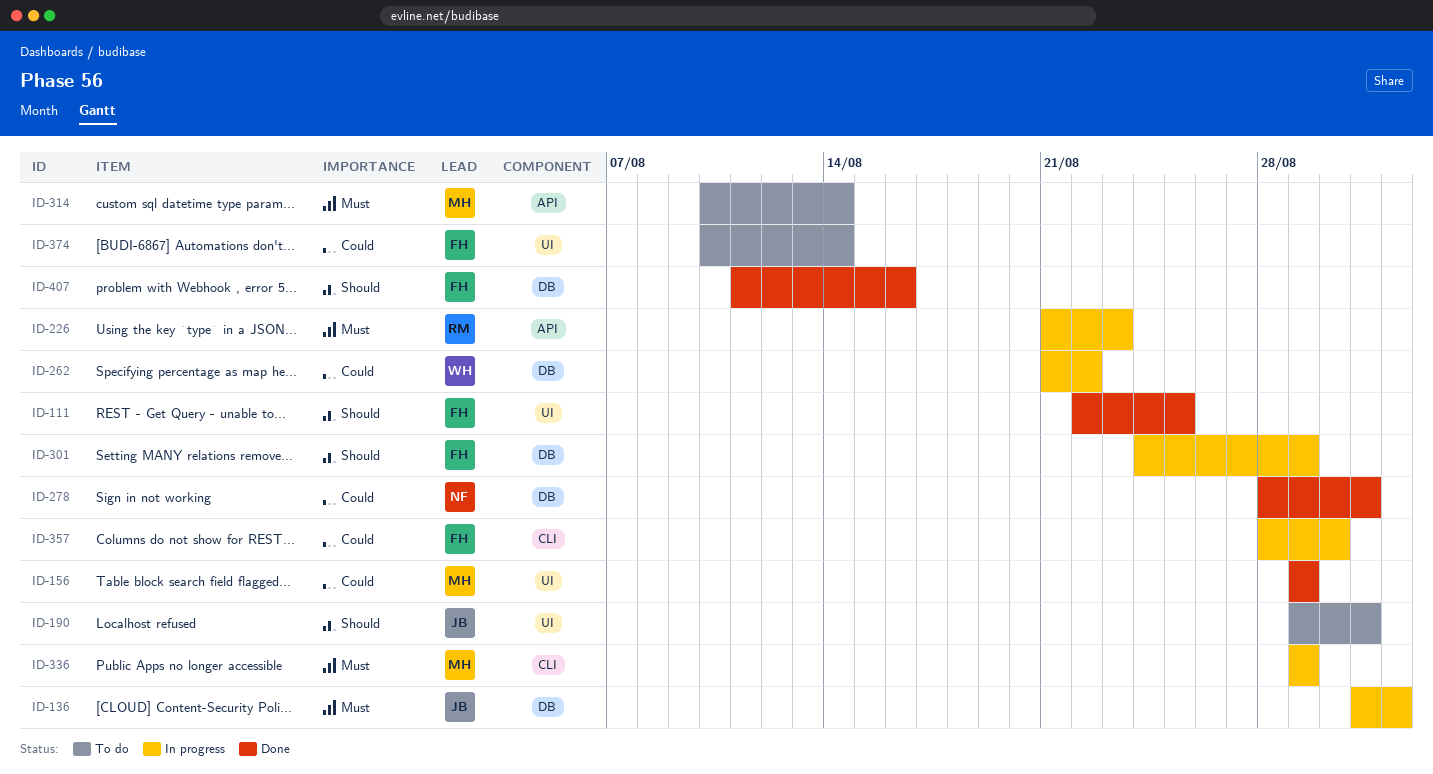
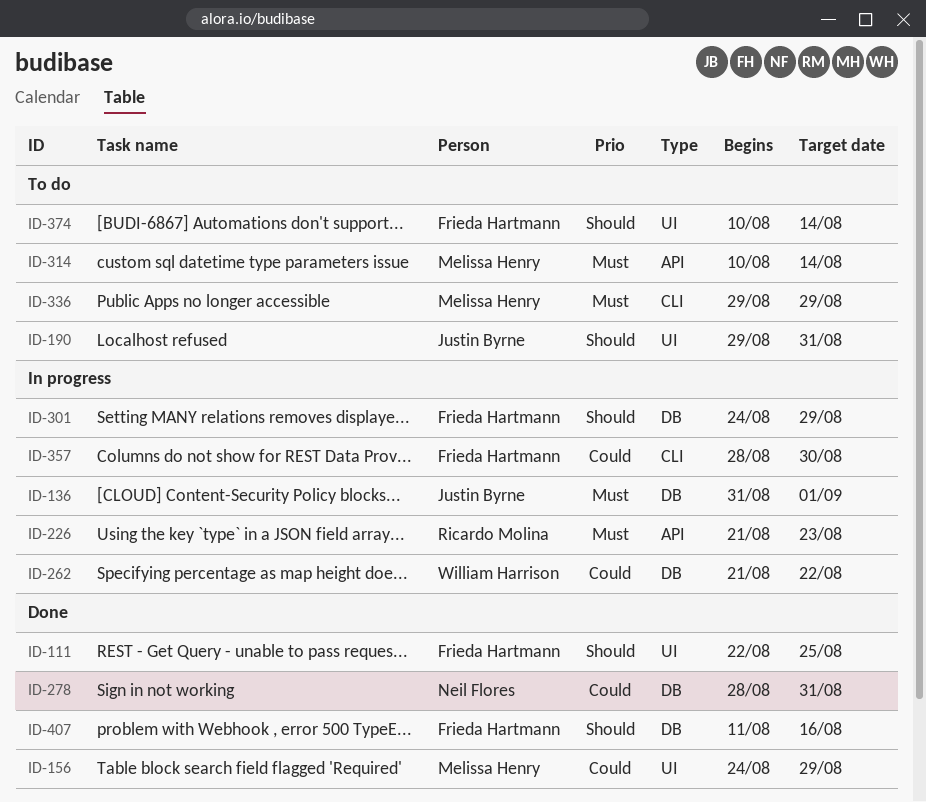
ID-156, start: Aug 29 -> Aug 24
ID-336, status: In progress -> To do
ID-374, priority: Could -> Should

